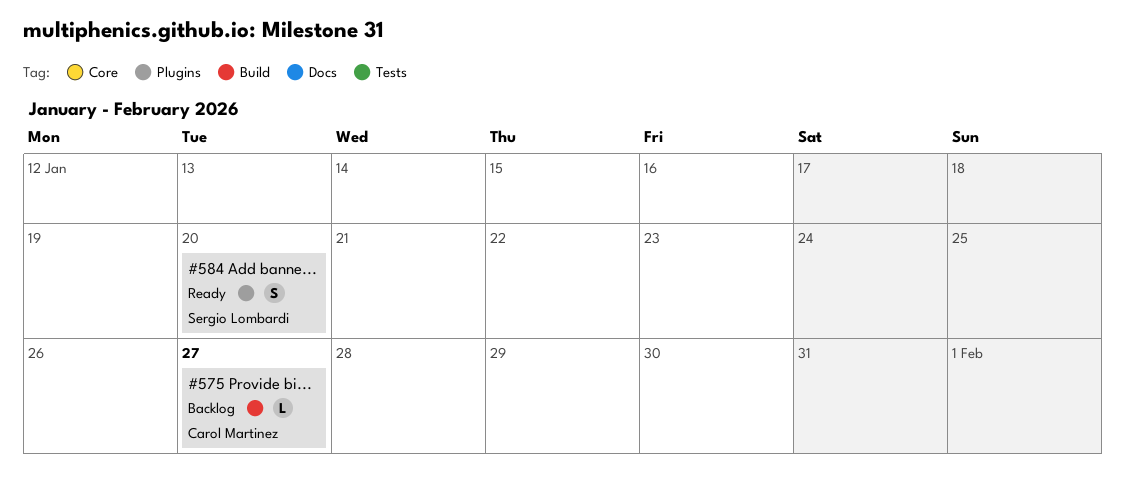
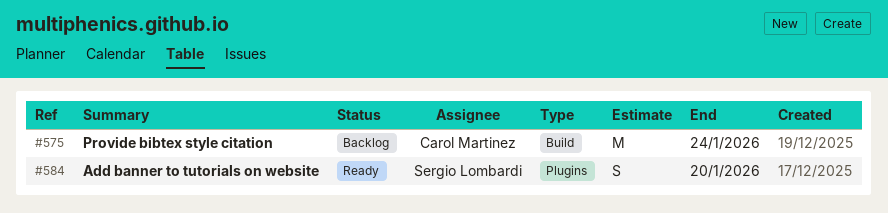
#575, estimate: L -> M
#575, due: Jan 27 -> Jan 24

